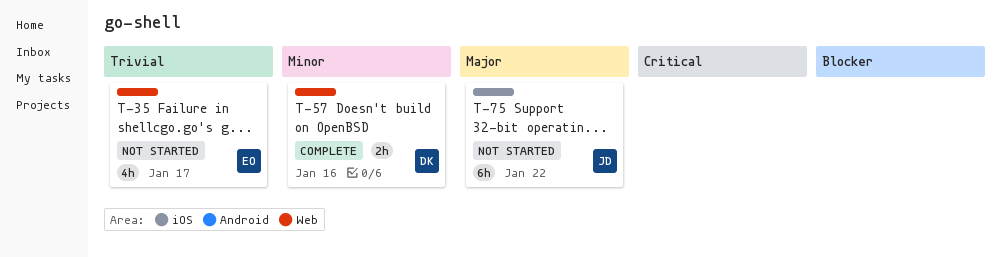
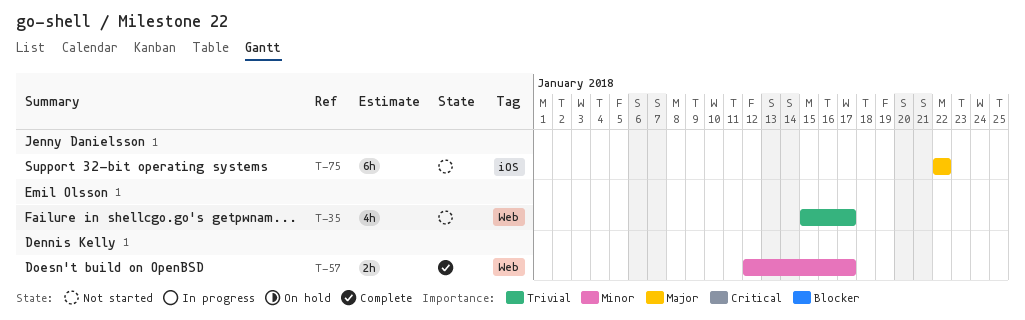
T-57, due: Jan 16 -> Jan 17

